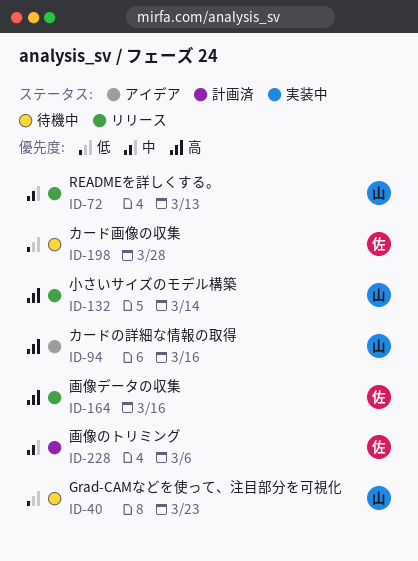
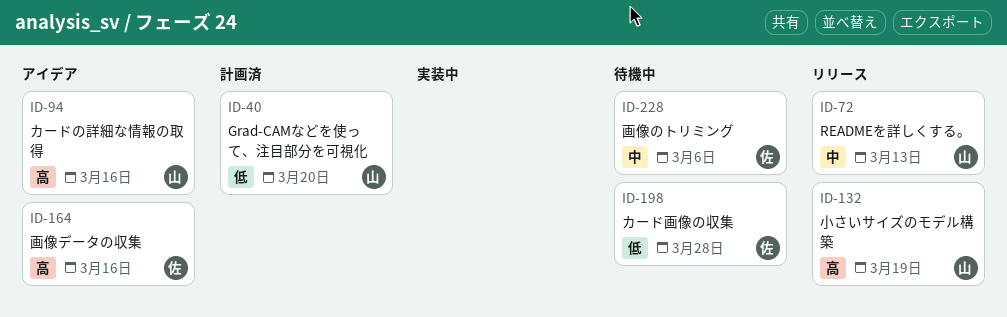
ID-40, status: 待機中 -> 計画済
ID-40, due: Mar 23 -> Mar 20
ID-132, due: Mar 14 -> Mar 19
ID-164, status: リリース -> アイデア
ID-228, status: 計画済 -> 待機中

